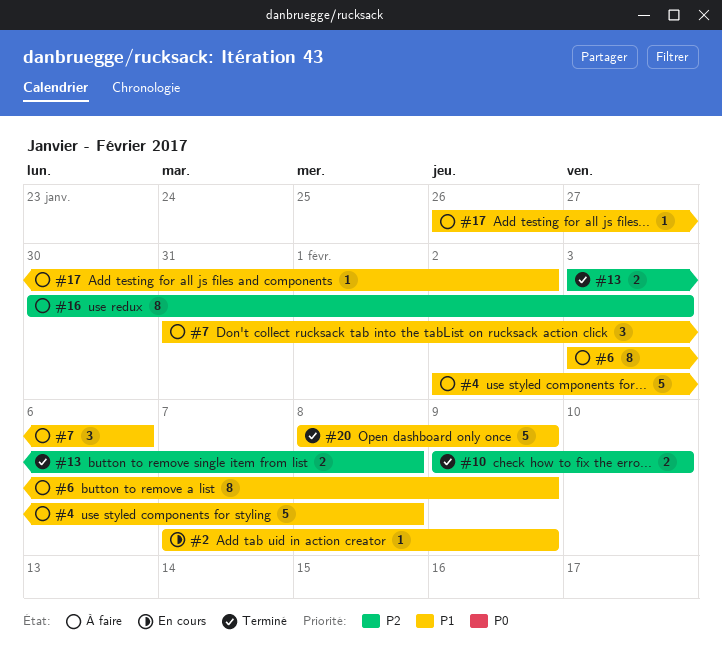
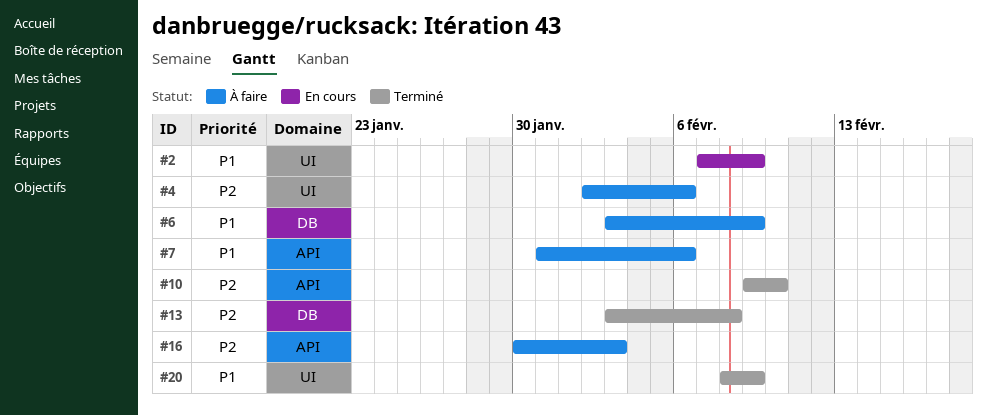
#4, priority: P1 -> P2
#4, due: Feb 8 -> Feb 6
#17: present -> none

